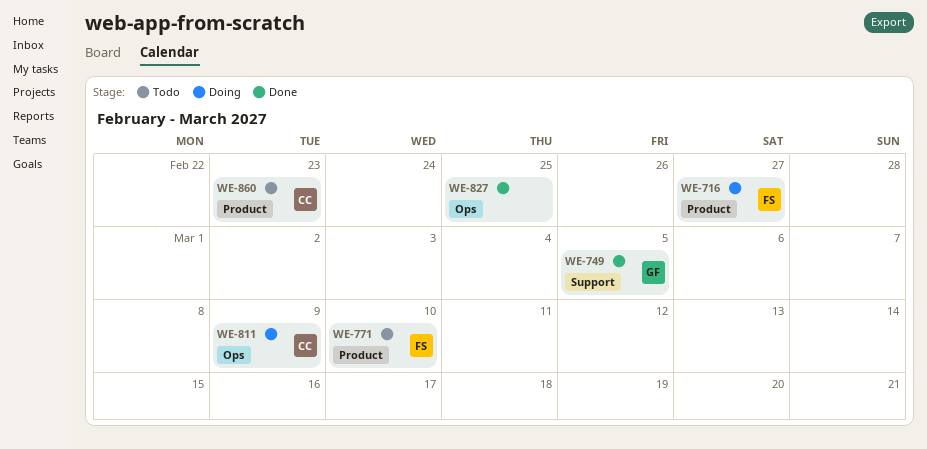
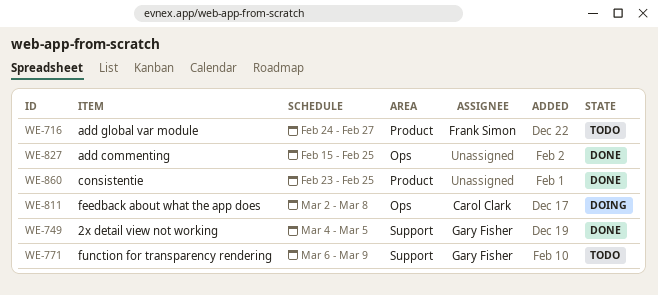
WE-716, status: Doing -> Todo
WE-771, owner: Frank Simon -> Gary Fisher
WE-771, label: Product -> Support
WE-771, due: Mar 10 -> Mar 9
WE-811, due: Mar 9 -> Mar 8
WE-860, status: Todo -> Done
WE-860, owner: Carol Clark -> none
WE-860, due: Feb 23 -> Feb 25

